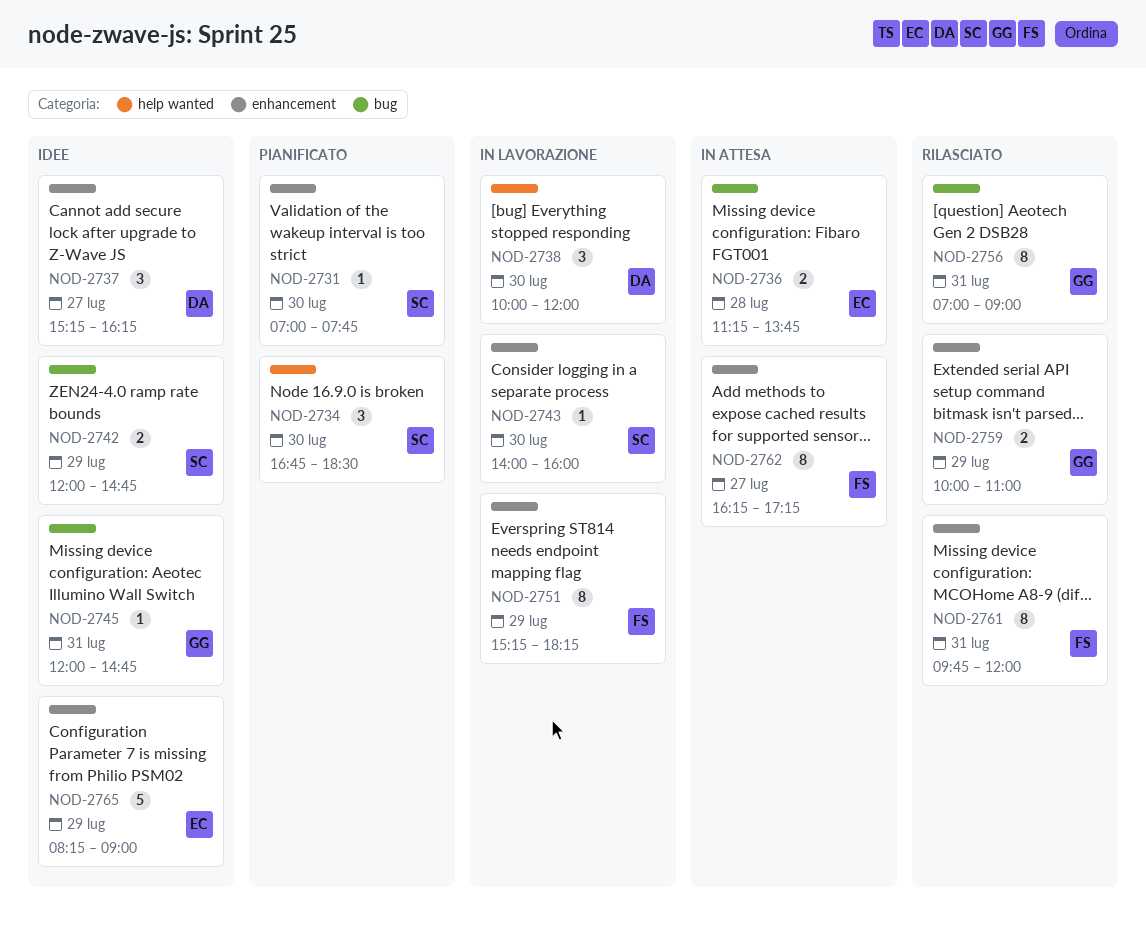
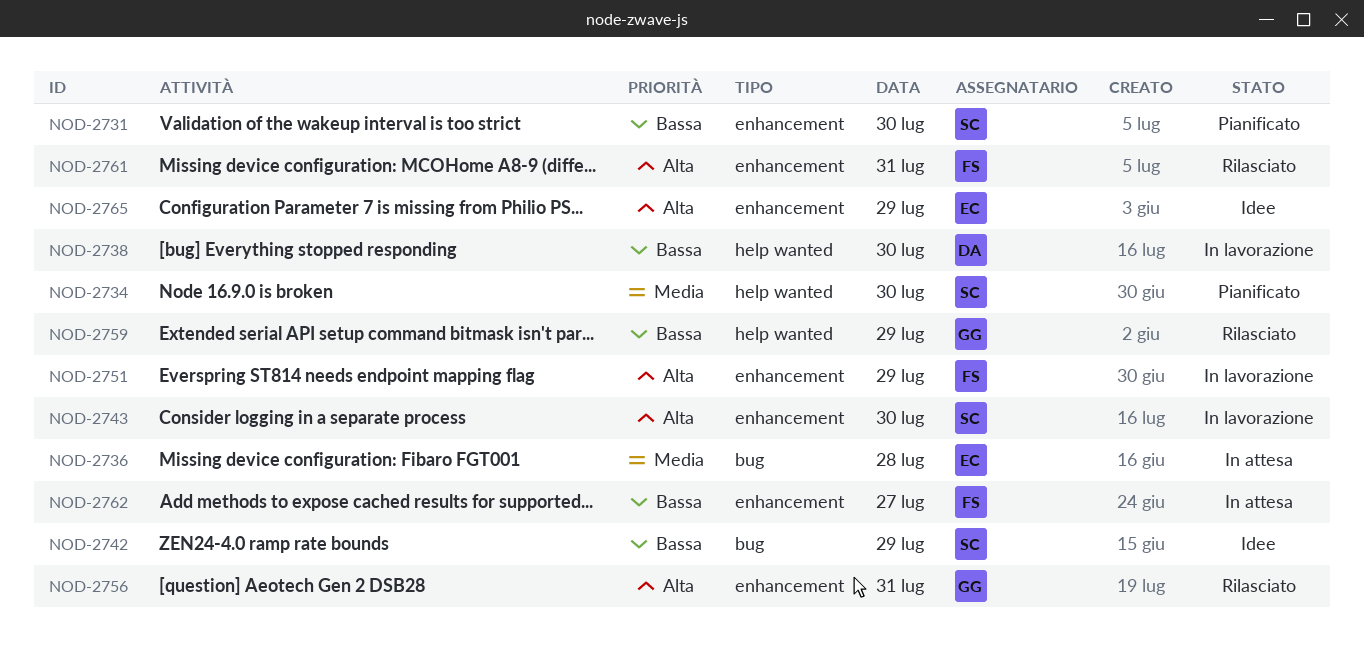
NOD-2737: present -> none
NOD-2745: present -> none
NOD-2756, label: bug -> enhancement
NOD-2759, label: enhancement -> help wanted

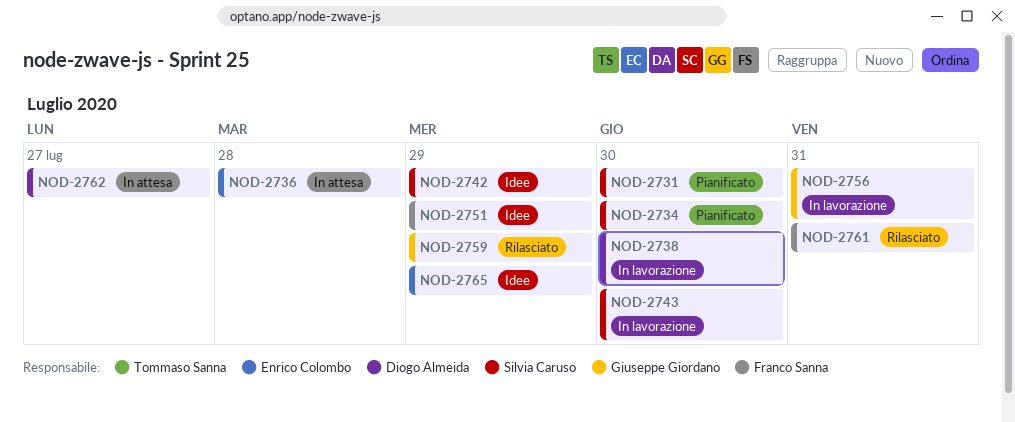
NOD-2751, status: In lavorazione -> Idee
NOD-2756, status: Rilasciato -> In lavorazione
NOD-2762, owner: Franco Sanna -> Diogo Almeida

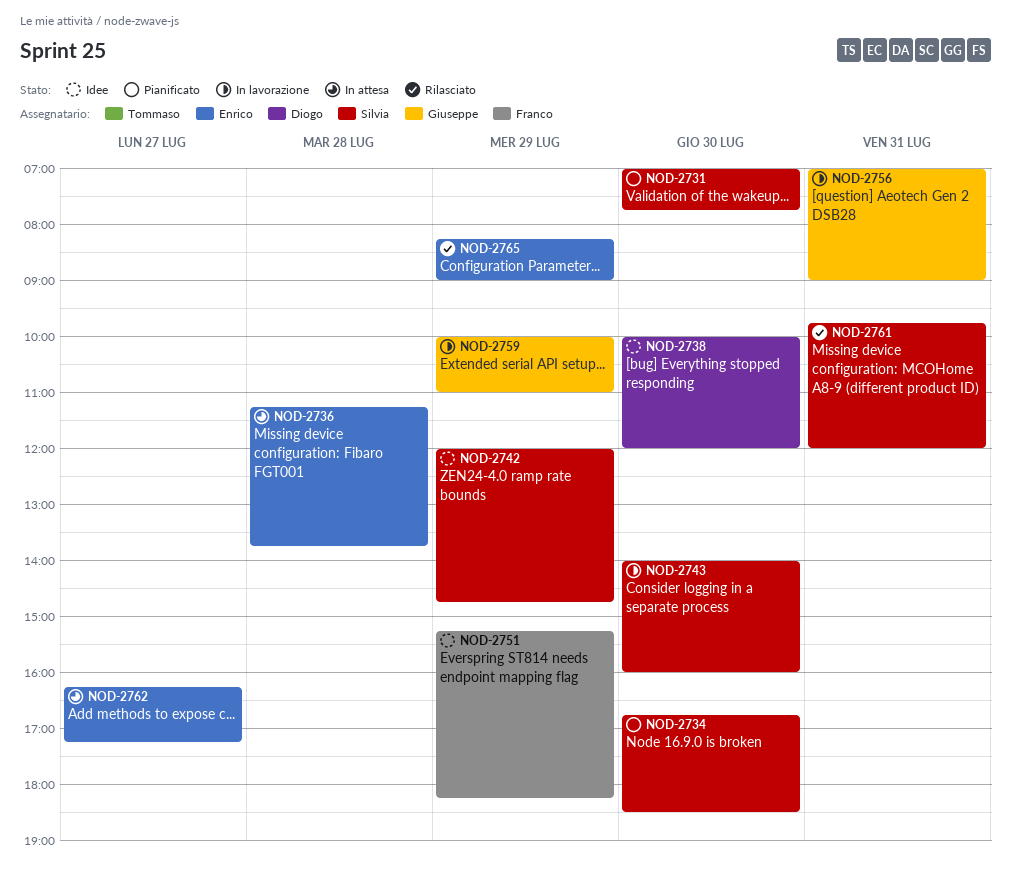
NOD-2738, status: In lavorazione -> Idee
NOD-2759, status: Rilasciato -> In lavorazione
NOD-2761, owner: Franco Sanna -> Silvia Caruso
NOD-2762, owner: Diogo Almeida -> Enrico Colombo
NOD-2765, status: Idee -> Rilasciato

